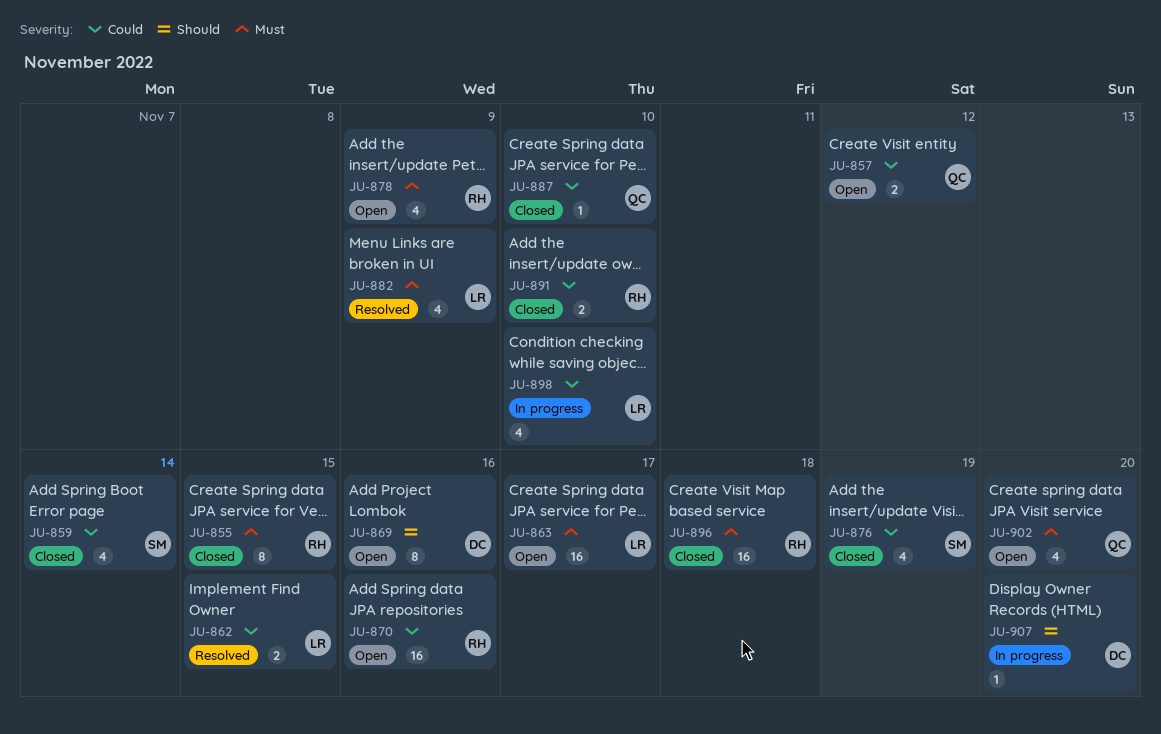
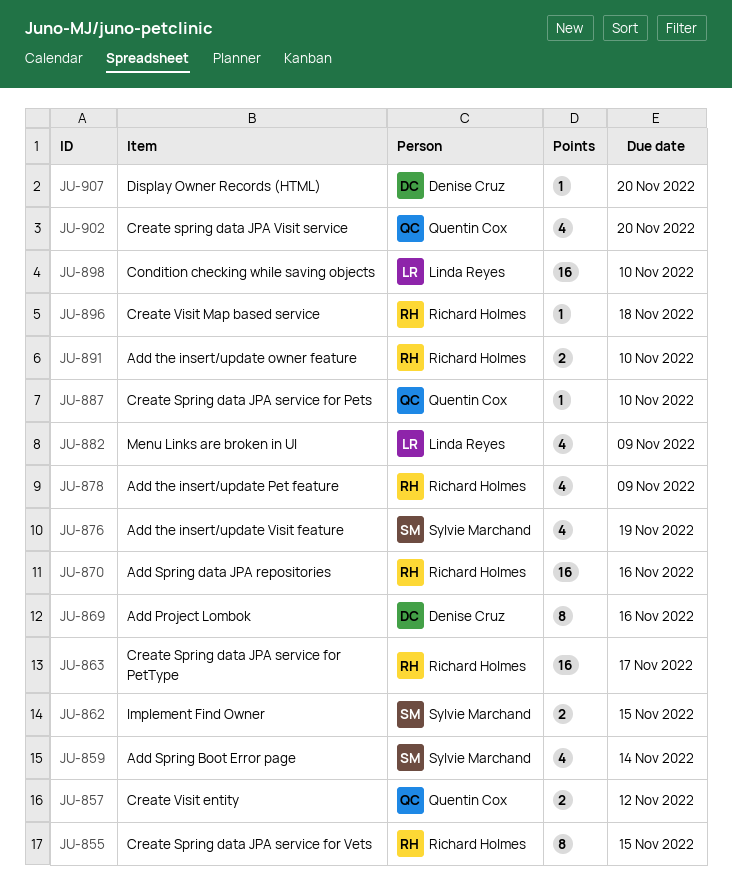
JU-862, owner: Linda Reyes -> Sylvie Marchand
JU-863, owner: Linda Reyes -> Richard Holmes
JU-896, estimate: 16 -> 1
JU-898, estimate: 4 -> 16

